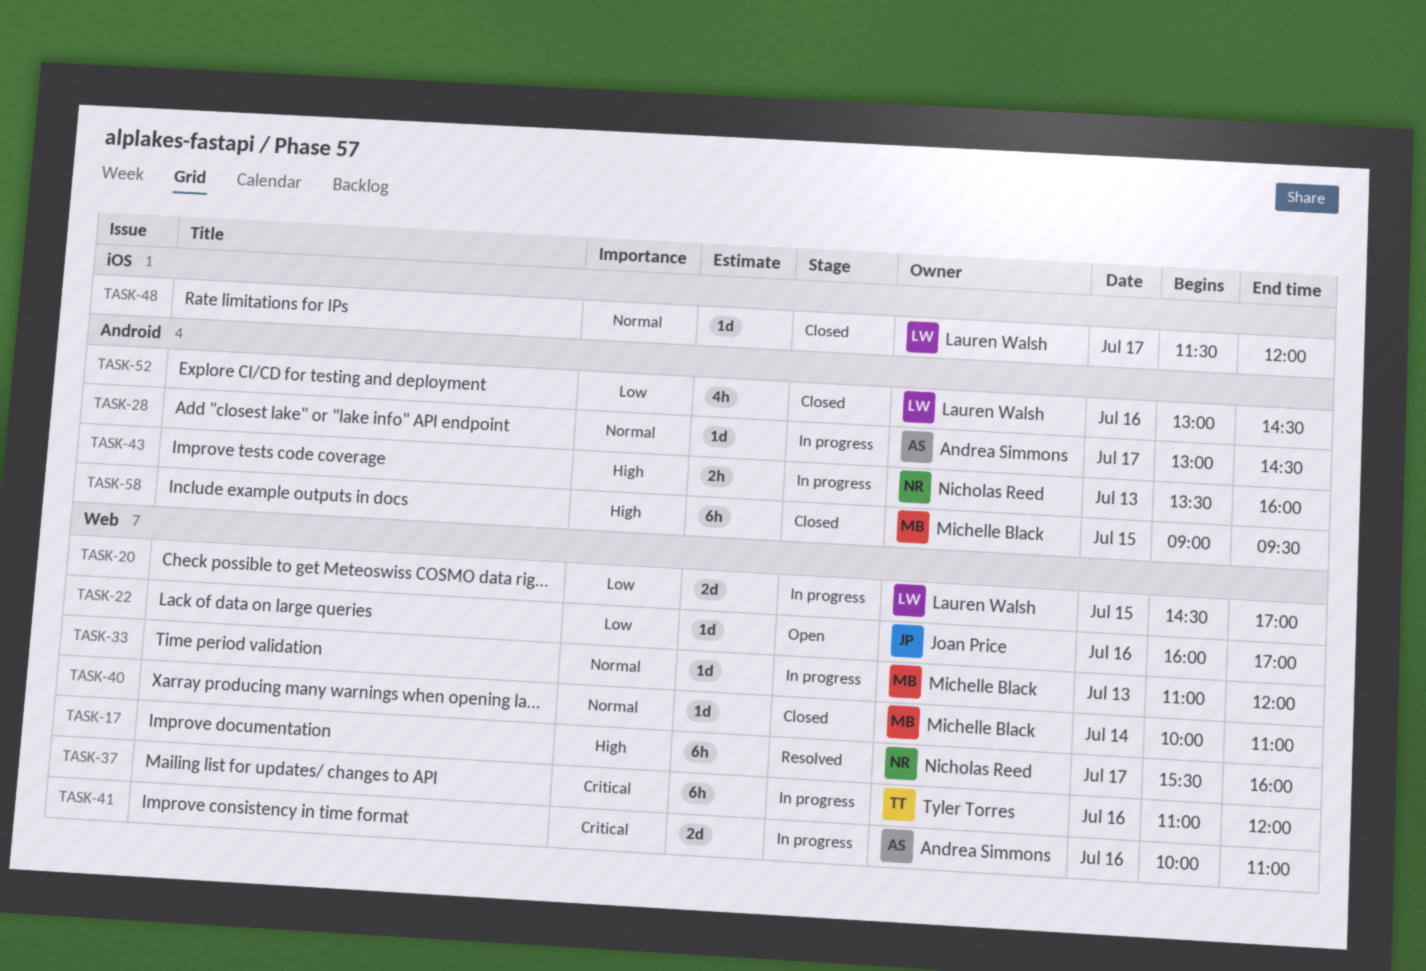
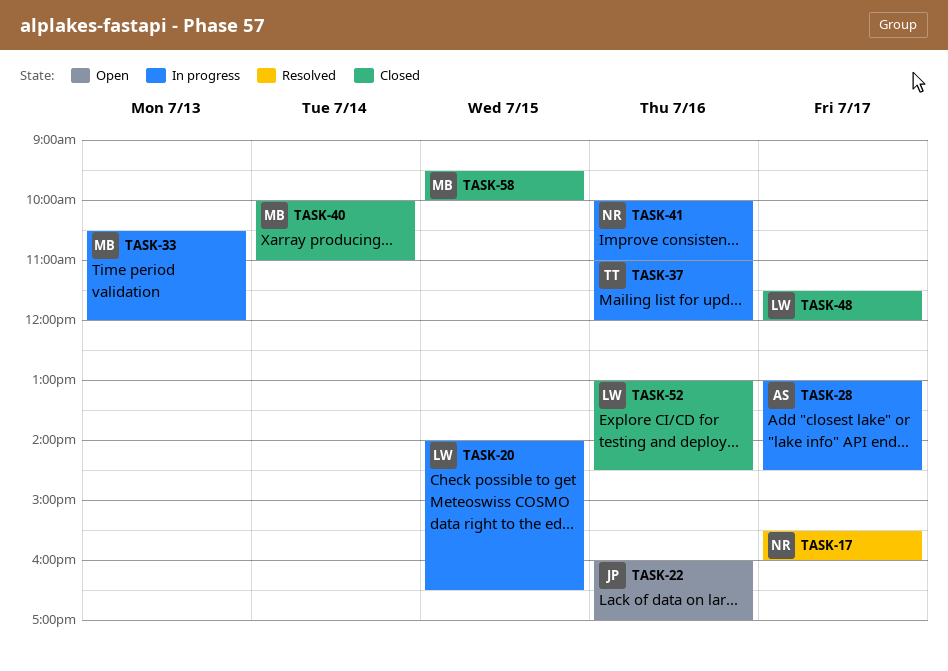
TASK-20, begins: 14:30 -> 14:00
TASK-20, ends: 17:00 -> 16:30
TASK-33, begins: 11:00 -> 10:30
TASK-41, owner: Andrea Simmons -> Nicholas Reed
TASK-43: present -> none
TASK-58, begins: 09:00 -> 09:30
TASK-58, ends: 09:30 -> 10:00

